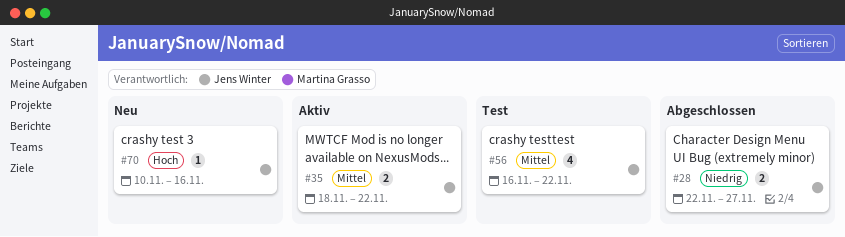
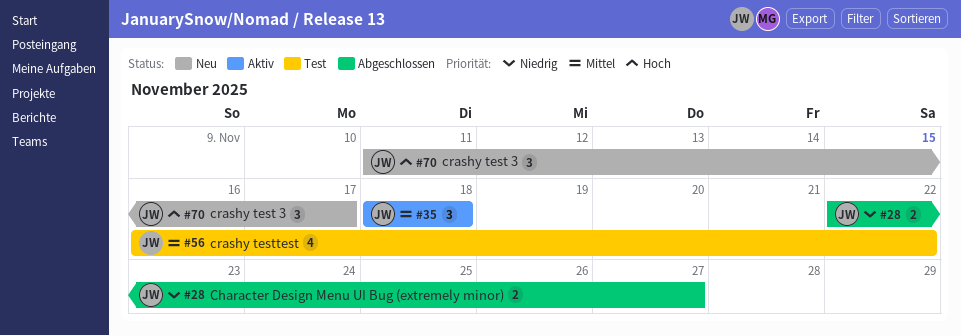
#35, estimate: 2 -> 3
#35, due: Nov 22 -> Nov 18
#70, estimate: 1 -> 3
#70, start: Nov 10 -> Nov 11
#70, due: Nov 16 -> Nov 17

